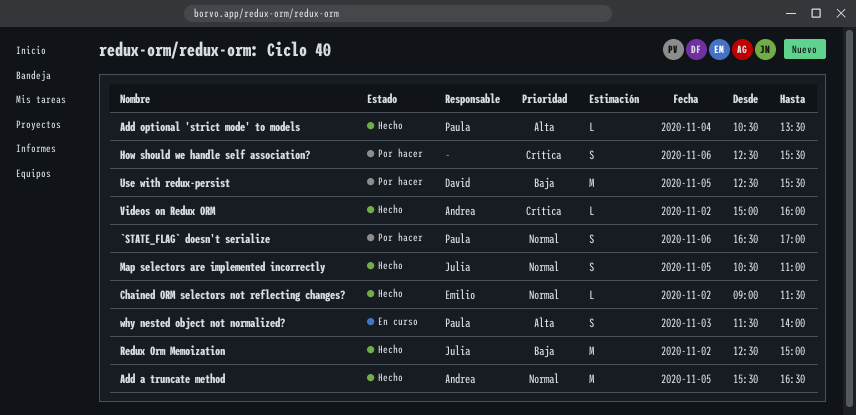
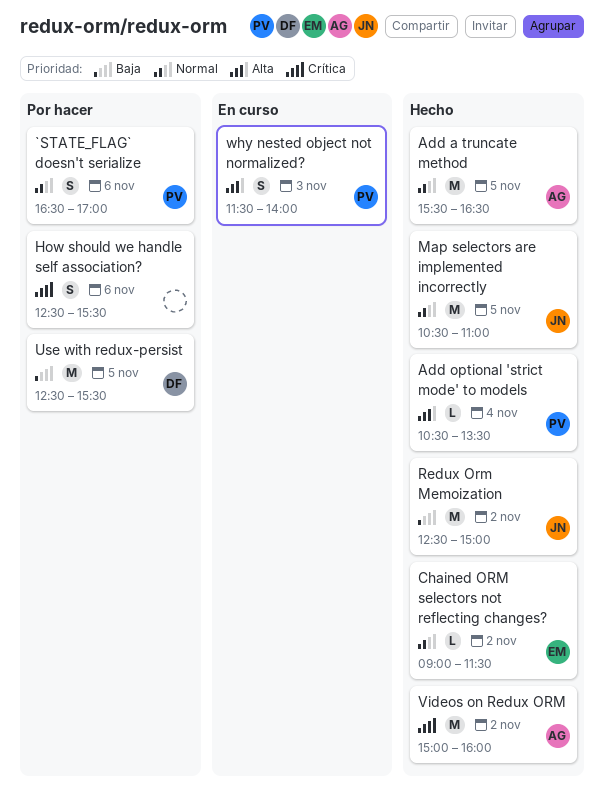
Map selectors are implemented incorrectly, estimate: S -> M
Videos on Redux ORM, estimate: L -> M

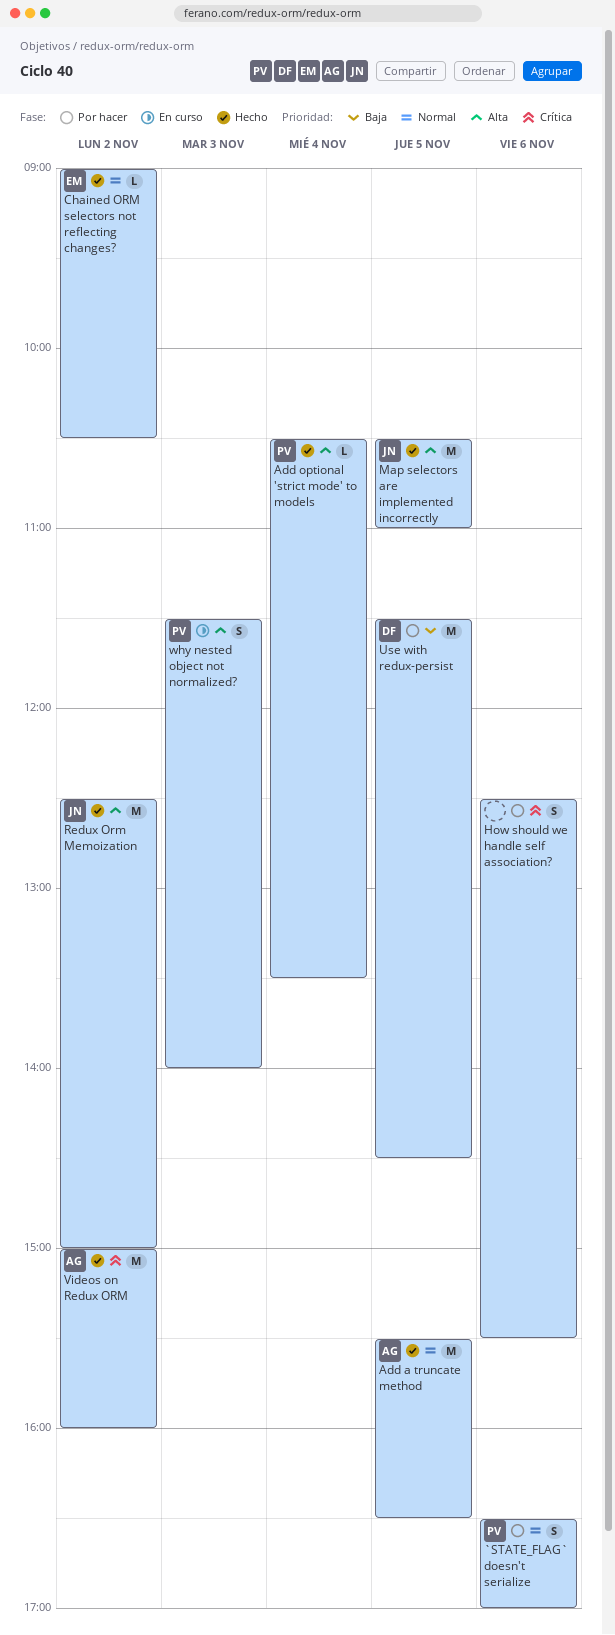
Chained ORM selectors not reflecting changes?, ends: 11:30 -> 10:30
Map selectors are implemented incorrectly, priority: Normal -> Alta
Redux Orm Memoization, priority: Baja -> Alta
Use with redux-persist, begins: 12:30 -> 11:30
Use with redux-persist, ends: 15:30 -> 14:30

